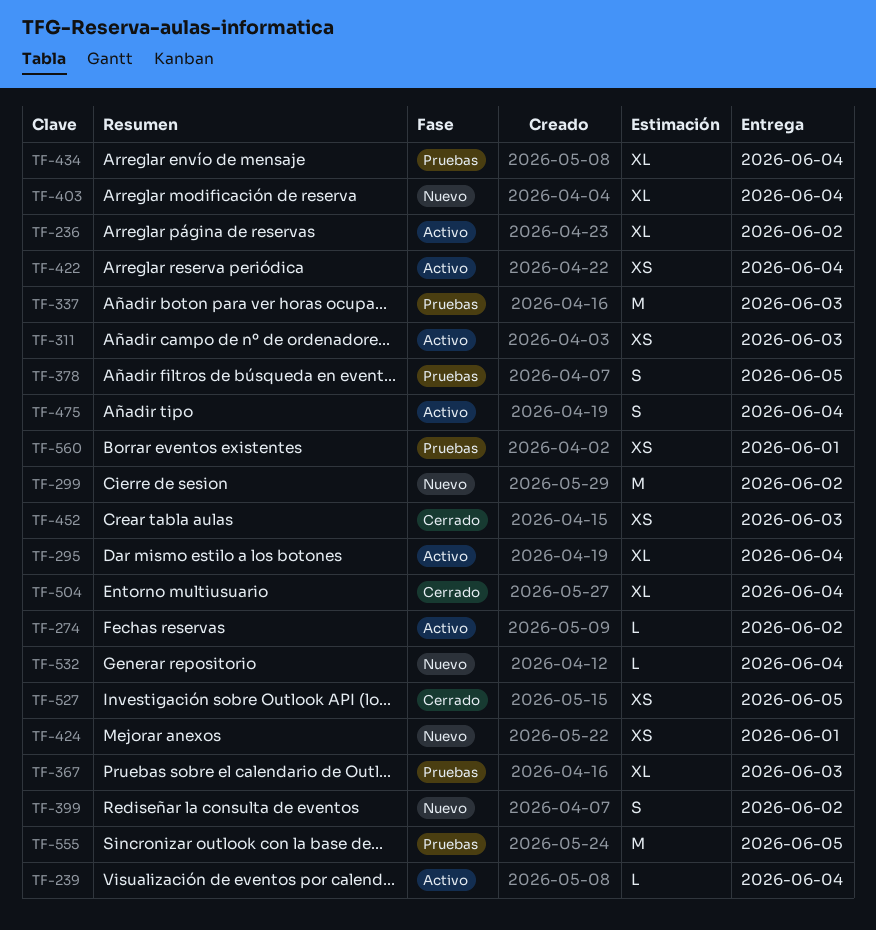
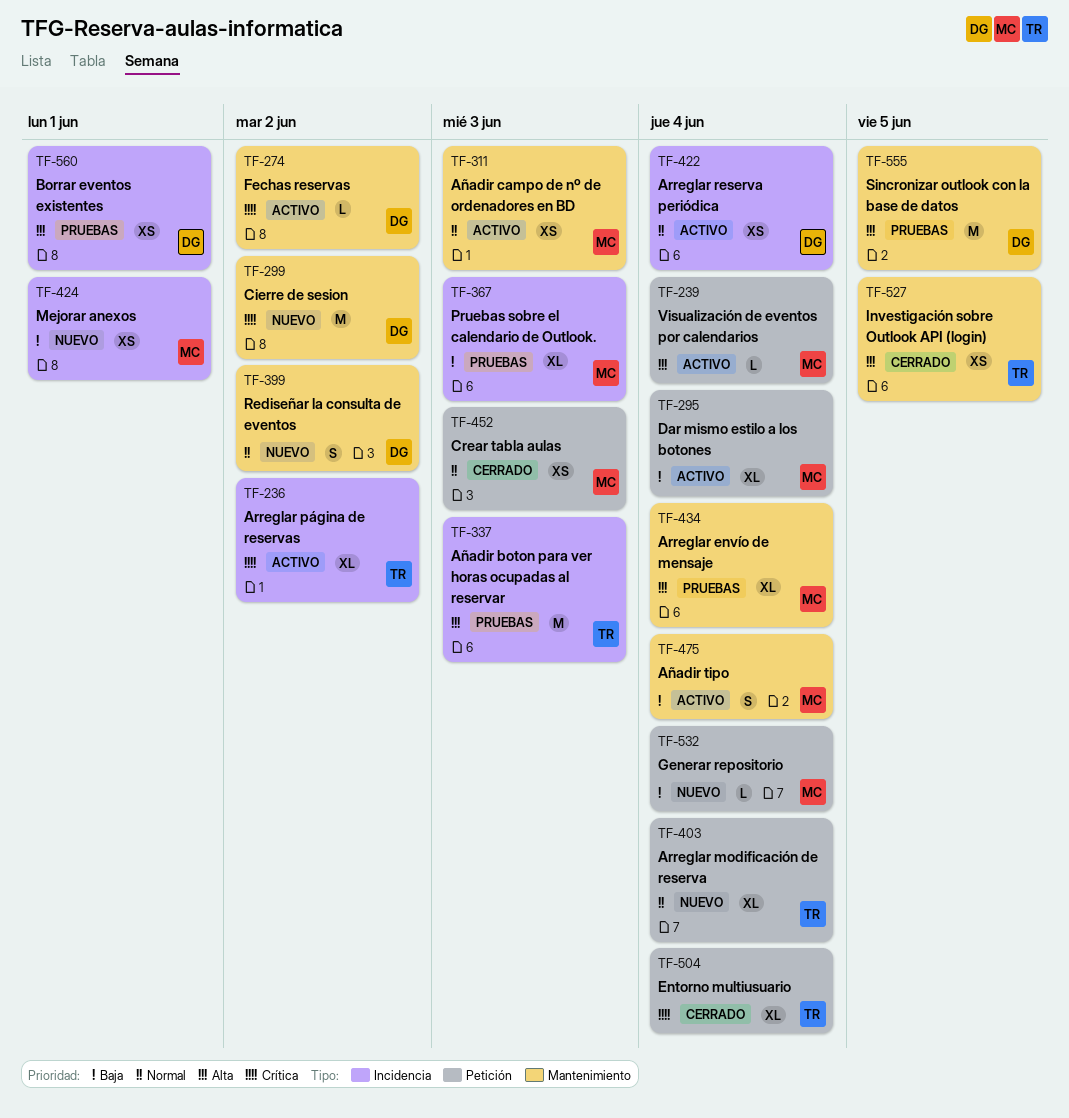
TF-378: present -> none

